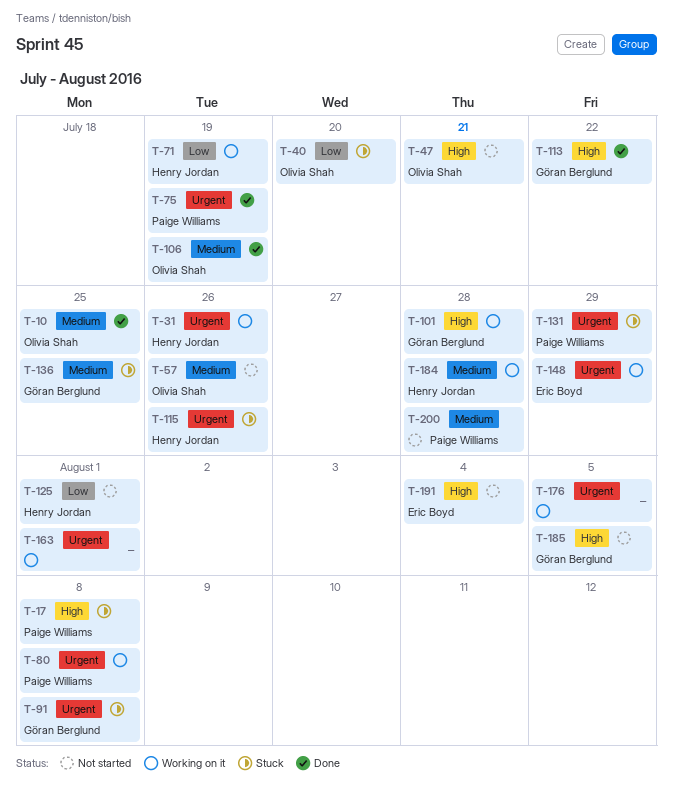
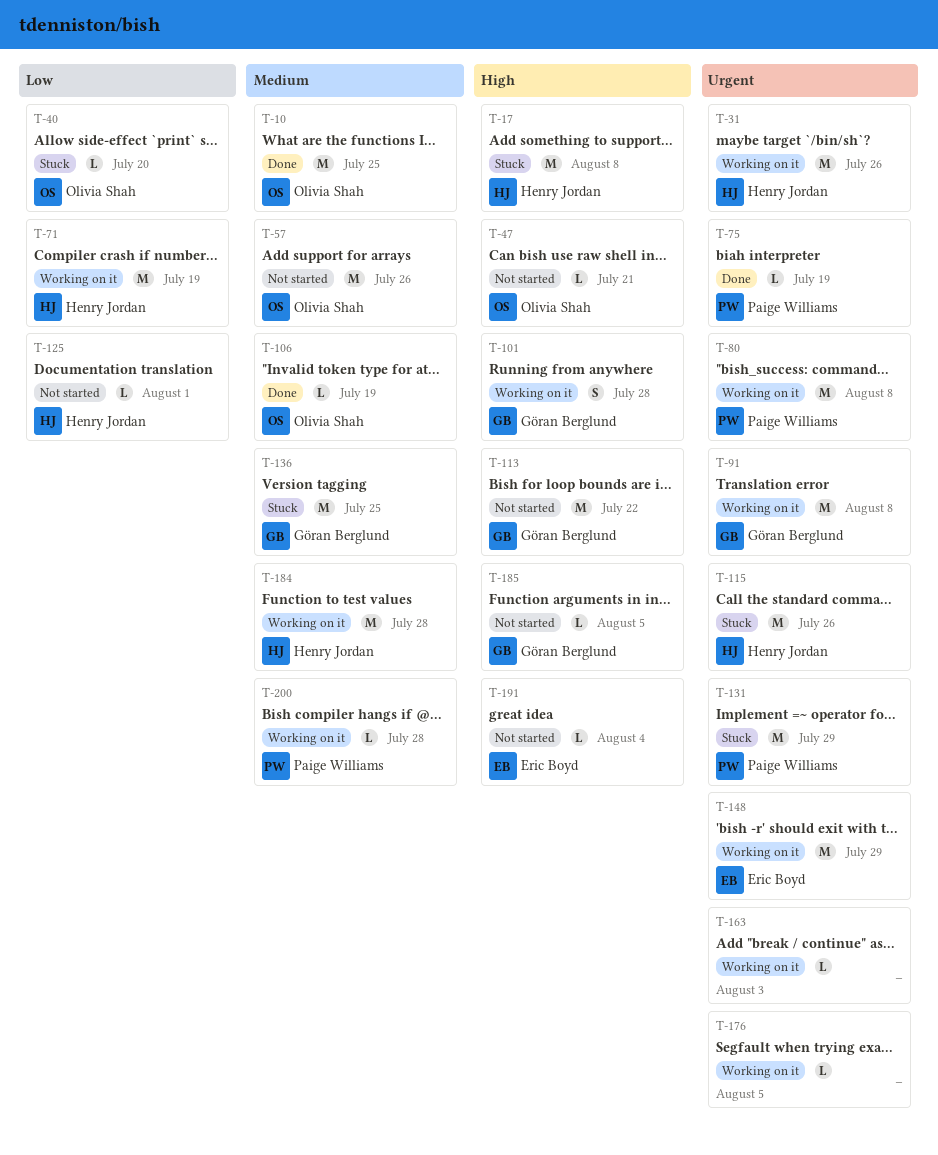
T-17, owner: Paige Williams -> Henry Jordan
T-91, status: Stuck -> Working on it
T-113, status: Done -> Not started
T-163, due: Aug 1 -> Aug 3
T-200, status: Not started -> Working on it

